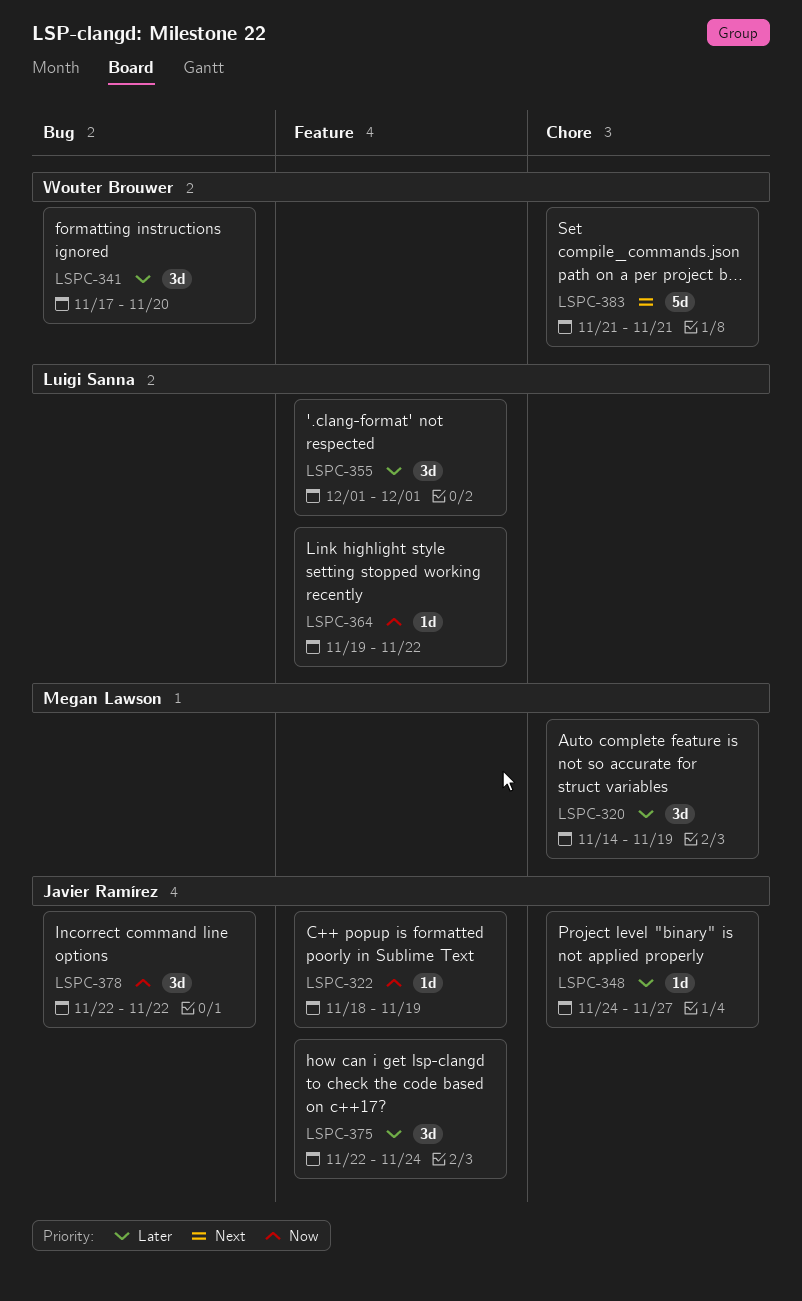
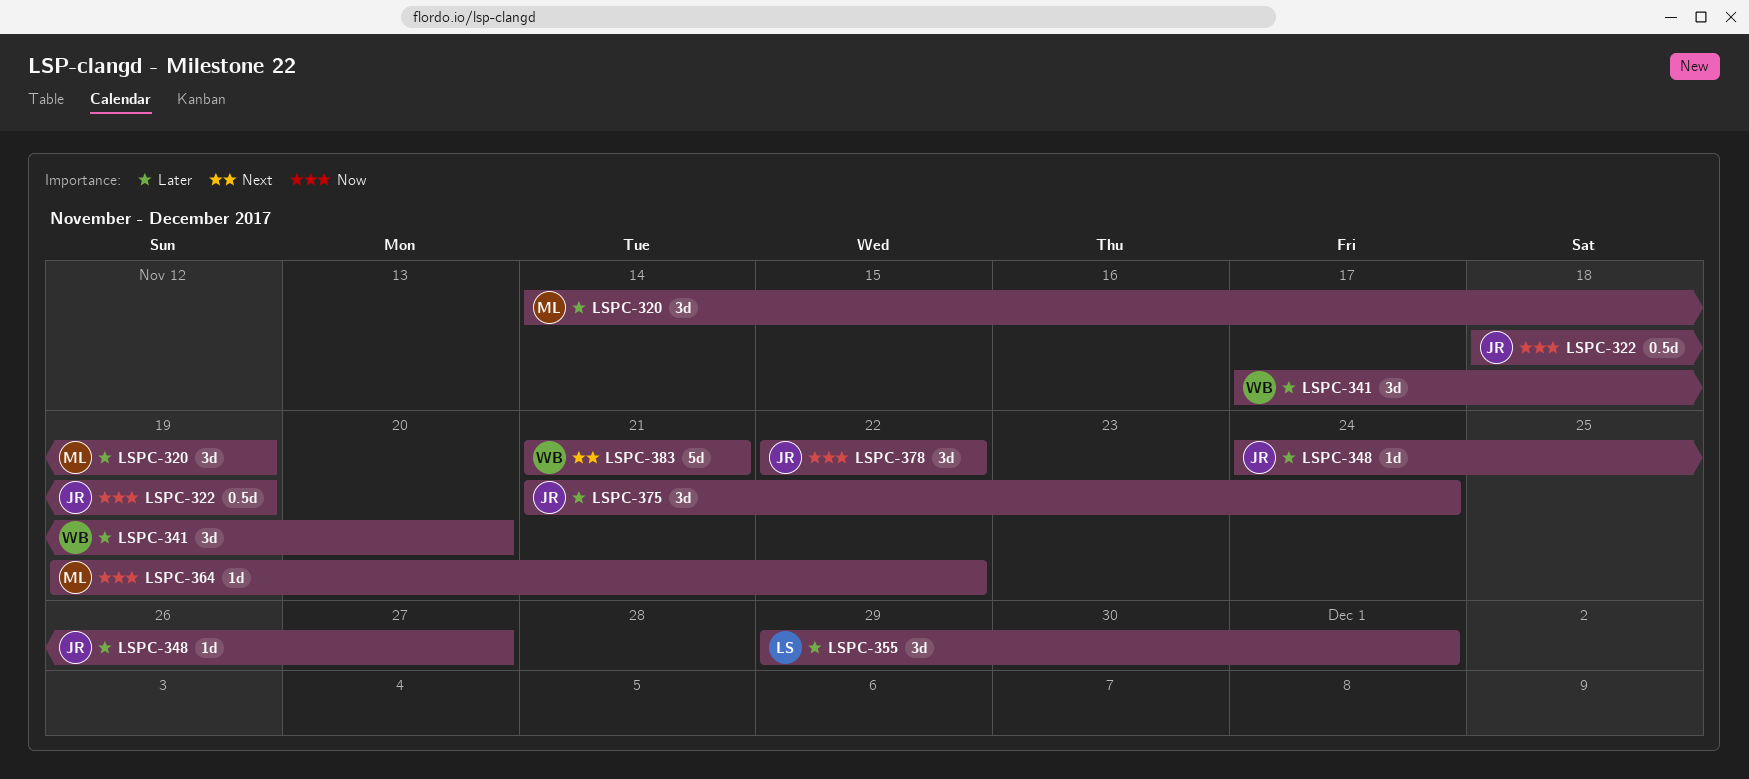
LSPC-322, estimate: 1d -> 0.5d
LSPC-355, start: Dec 1 -> Nov 29
LSPC-364, owner: Luigi Sanna -> Megan Lawson
LSPC-375, start: Nov 22 -> Nov 21

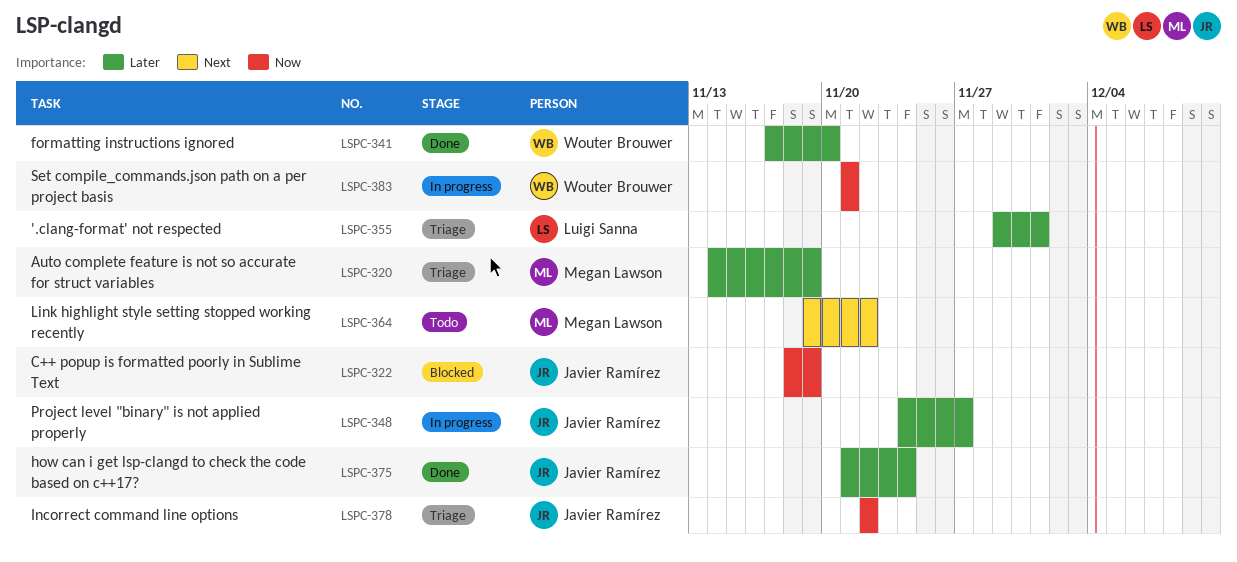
LSPC-364, priority: Now -> Next
LSPC-383, priority: Next -> Now

